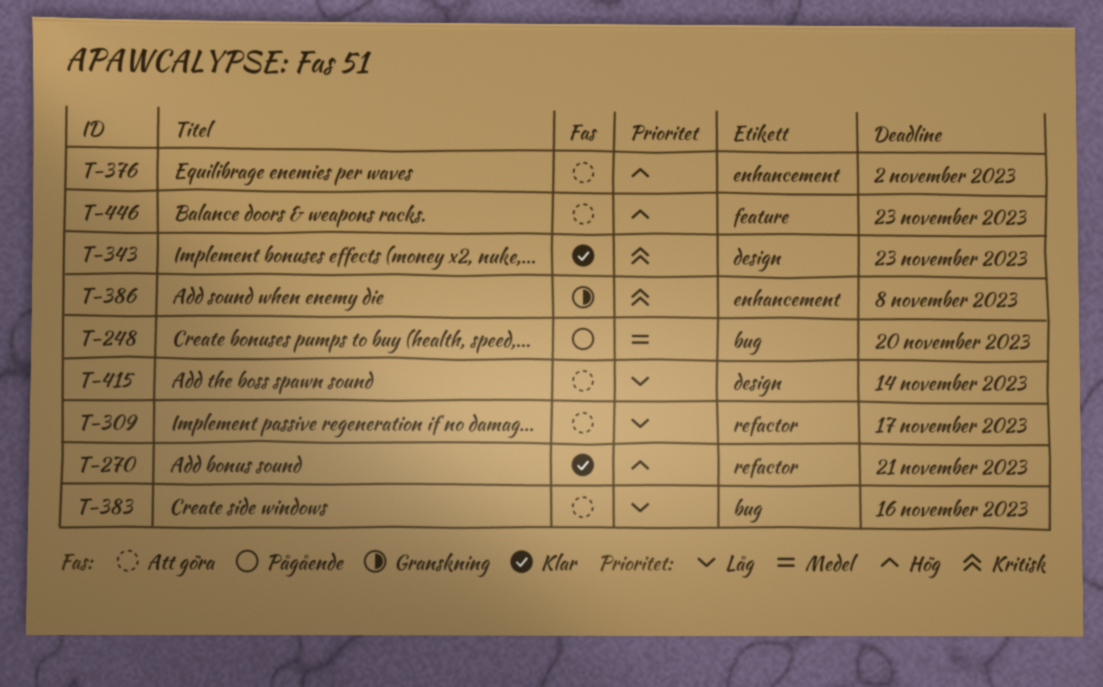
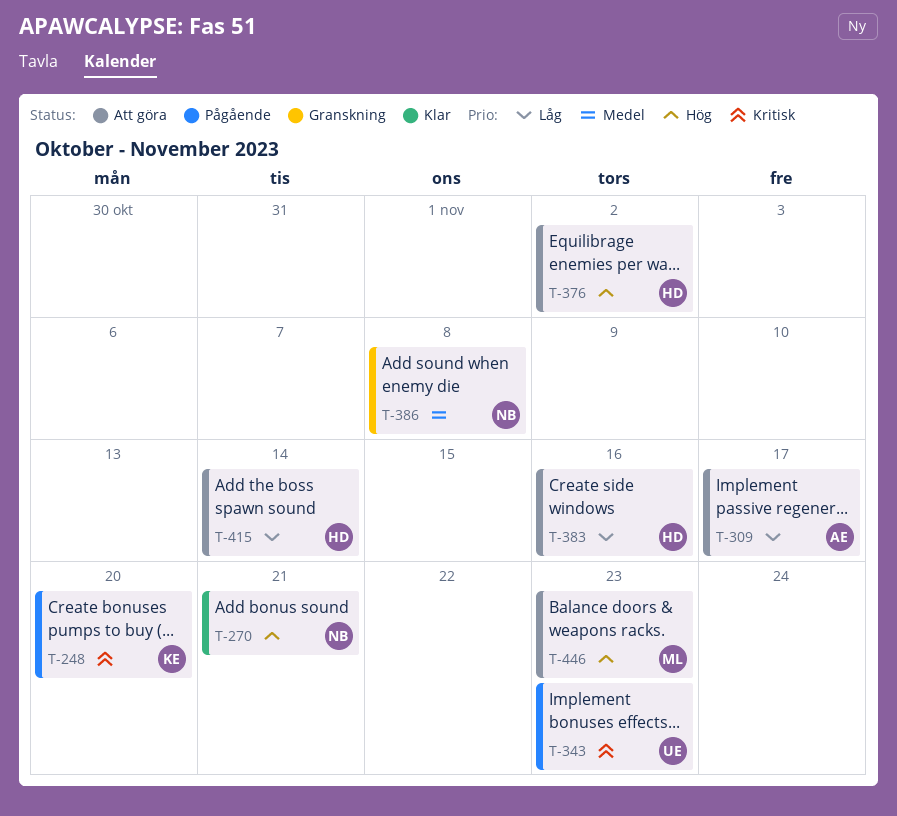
T-248, priority: Medel -> Kritisk
T-343, status: Klar -> Pågående
T-386, priority: Kritisk -> Medel

